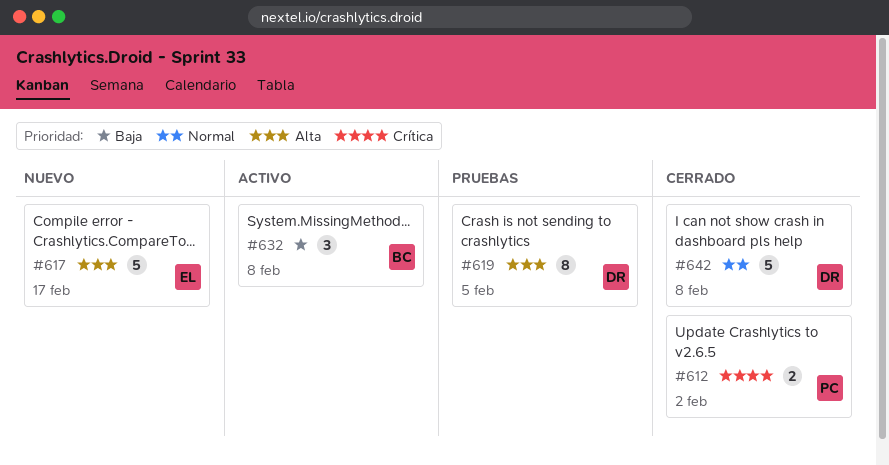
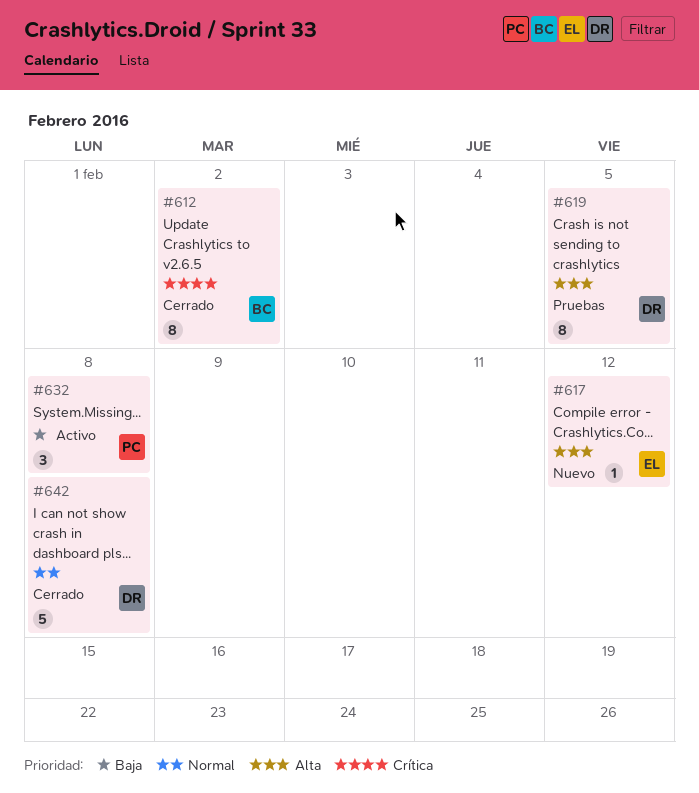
#612, owner: PC -> BC
#612, estimate: 2 -> 8
#617, estimate: 5 -> 1
#617, due: Feb 17 -> Feb 12
#632, owner: BC -> PC

